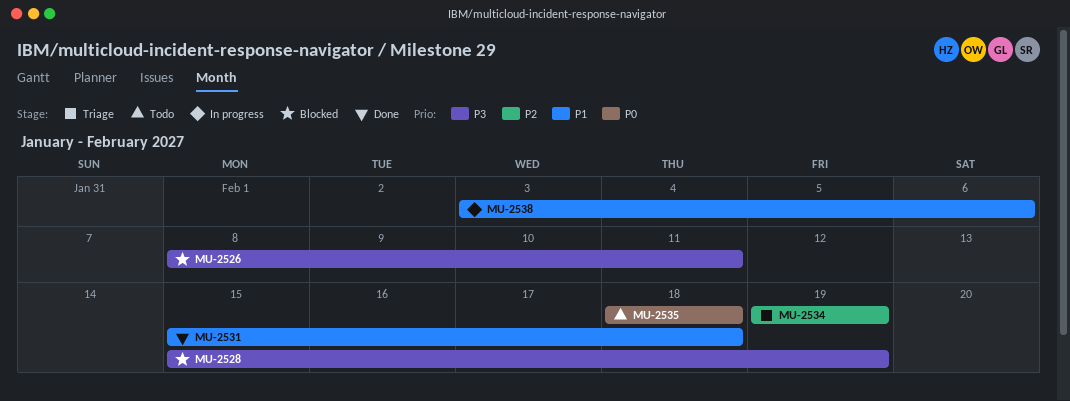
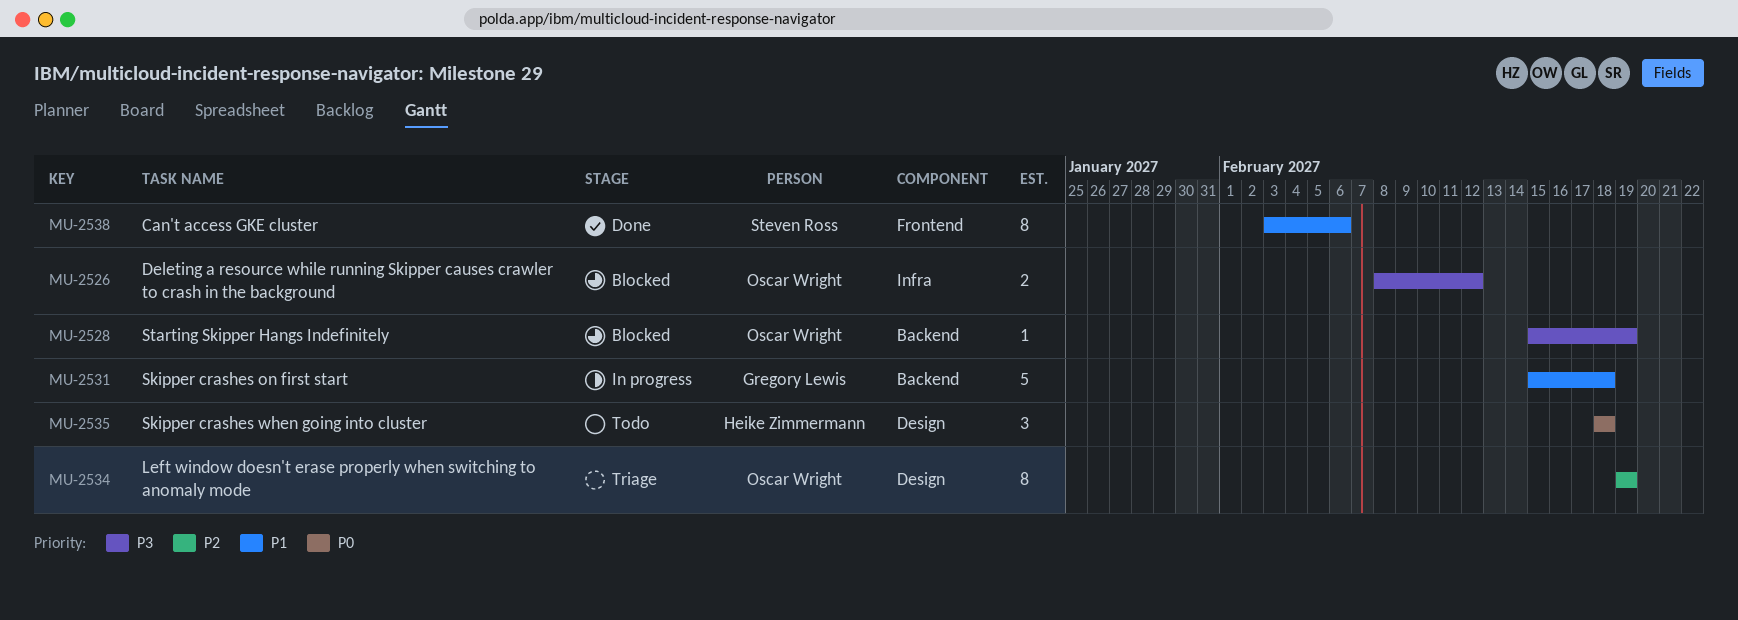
MU-2526, due: Feb 11 -> Feb 12
MU-2531, status: Done -> In progress
MU-2538, status: In progress -> Done

